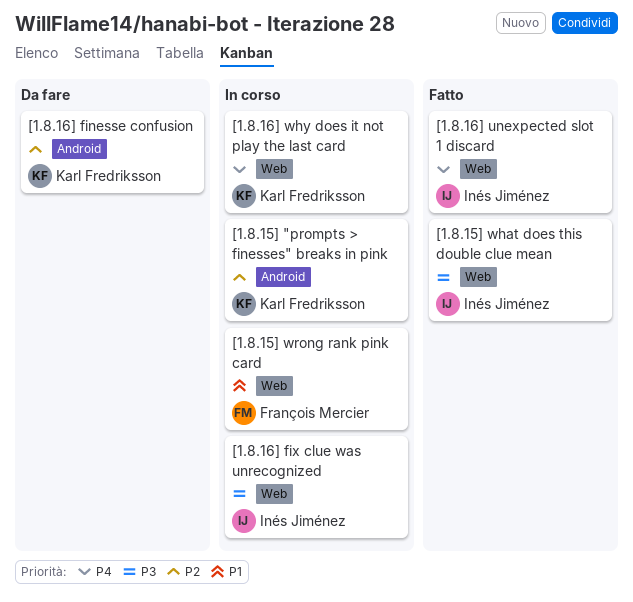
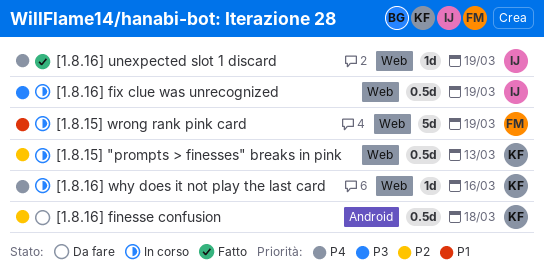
[1.8.15] "prompts > finesses" breaks in pink, label: Android -> Web
[1.8.15] what does this double clue mean: present -> none

